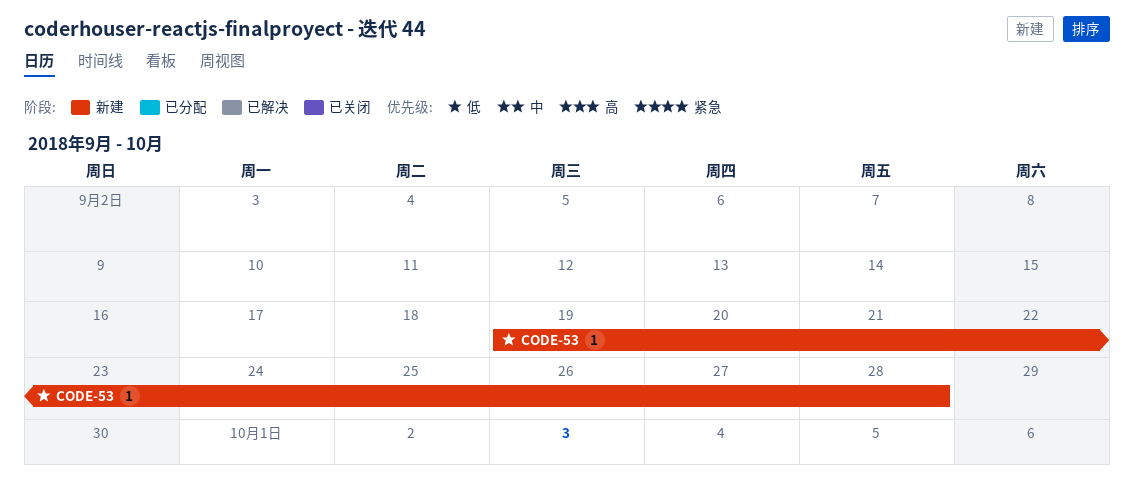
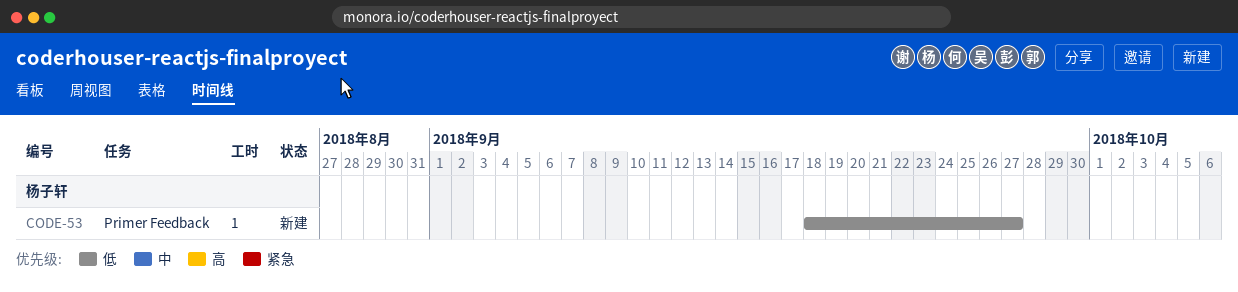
CODE-53, start: Sep 19 -> Sep 18
CODE-53, due: Sep 28 -> Sep 27

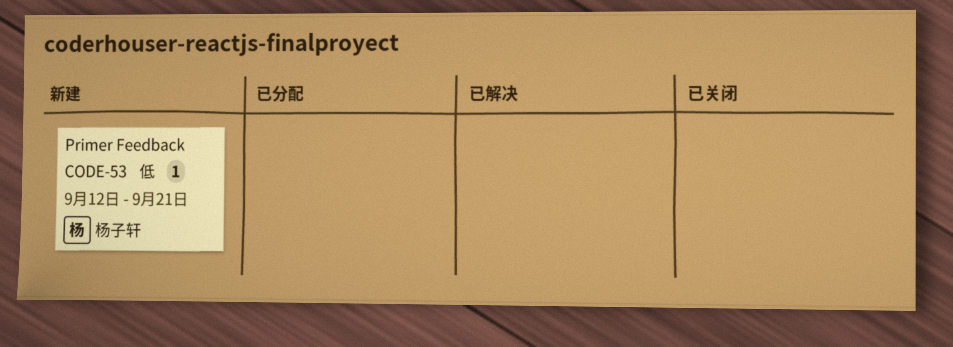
CODE-53, start: Sep 18 -> Sep 12
CODE-53, due: Sep 27 -> Sep 21

